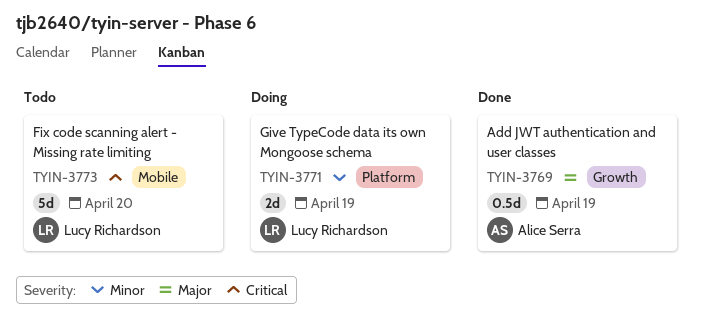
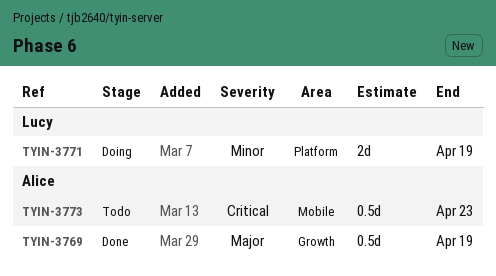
TYIN-3773, owner: Lucy Richardson -> Alice Serra
TYIN-3773, estimate: 5d -> 0.5d
TYIN-3773, due: Apr 20 -> Apr 23

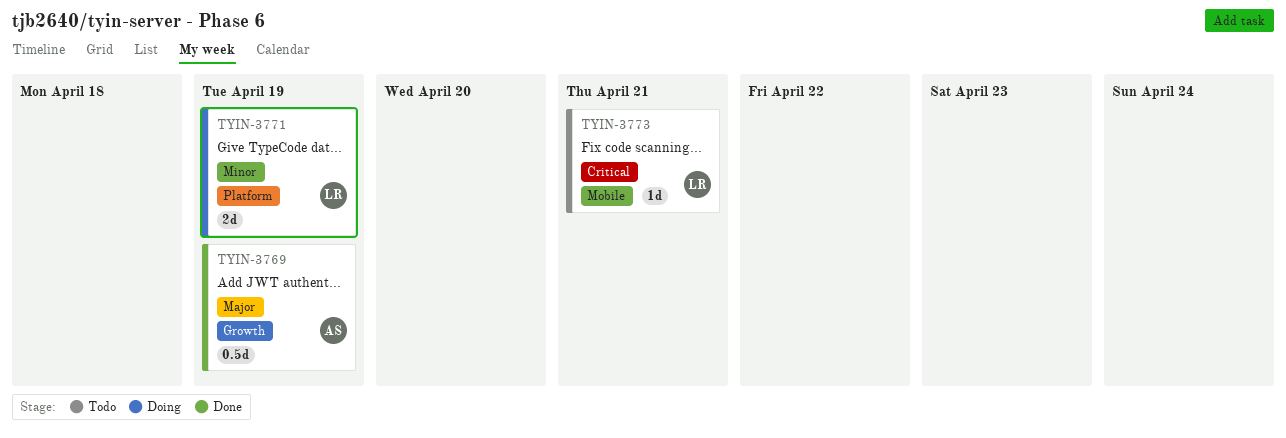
TYIN-3773, owner: Alice -> Lucy
TYIN-3773, estimate: 0.5d -> 1d
TYIN-3773, due: Apr 23 -> Apr 21

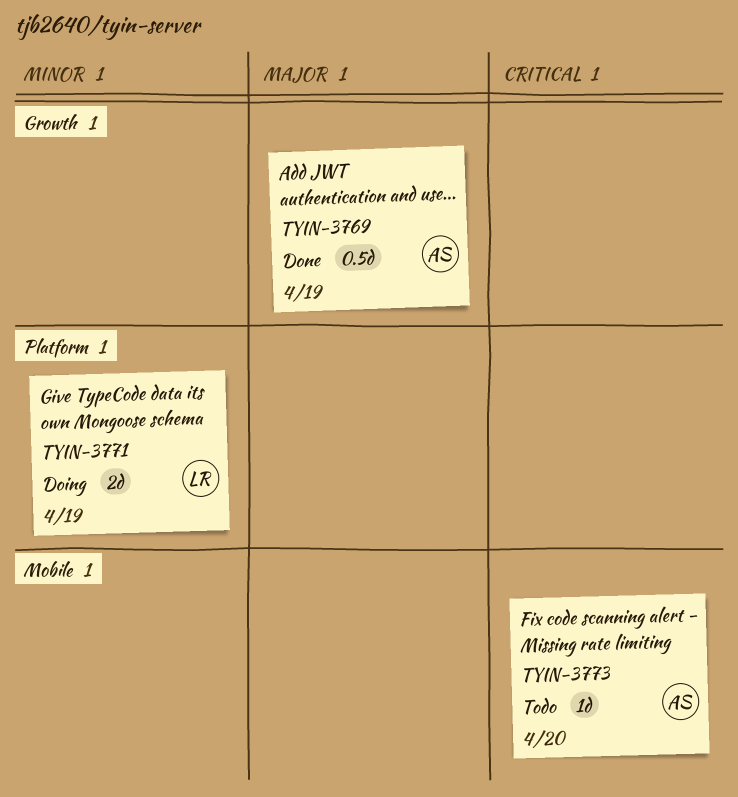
TYIN-3773, owner: LR -> AS
TYIN-3773, due: Apr 21 -> Apr 20

